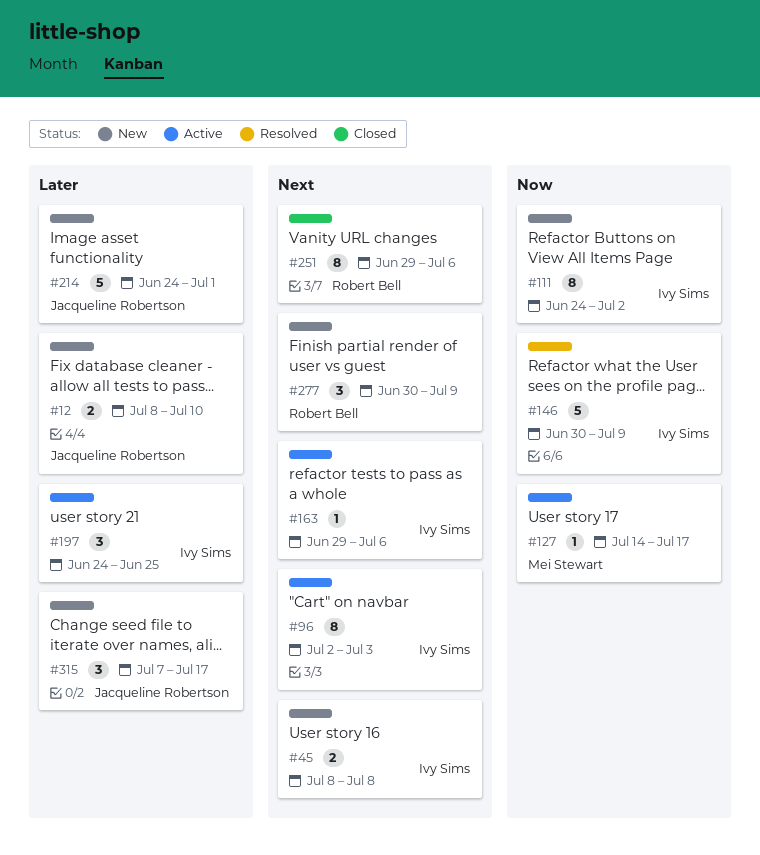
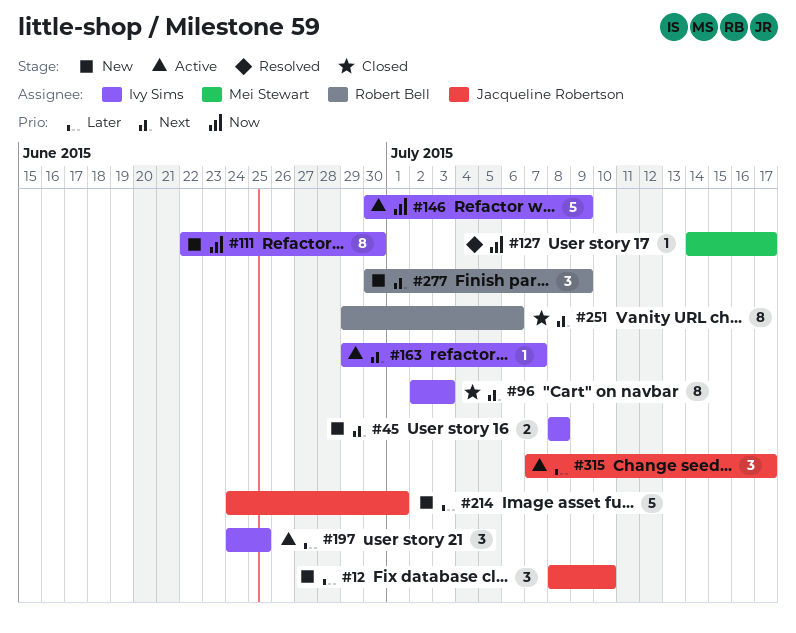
#12, estimate: 2 -> 3
#96, status: Active -> Closed
#111, start: Jun 24 -> Jun 22
#111, due: Jul 2 -> Jun 30
#127, status: Active -> Resolved
#146, status: Resolved -> Active
#163, due: Jul 6 -> Jul 7
#315, status: New -> Active

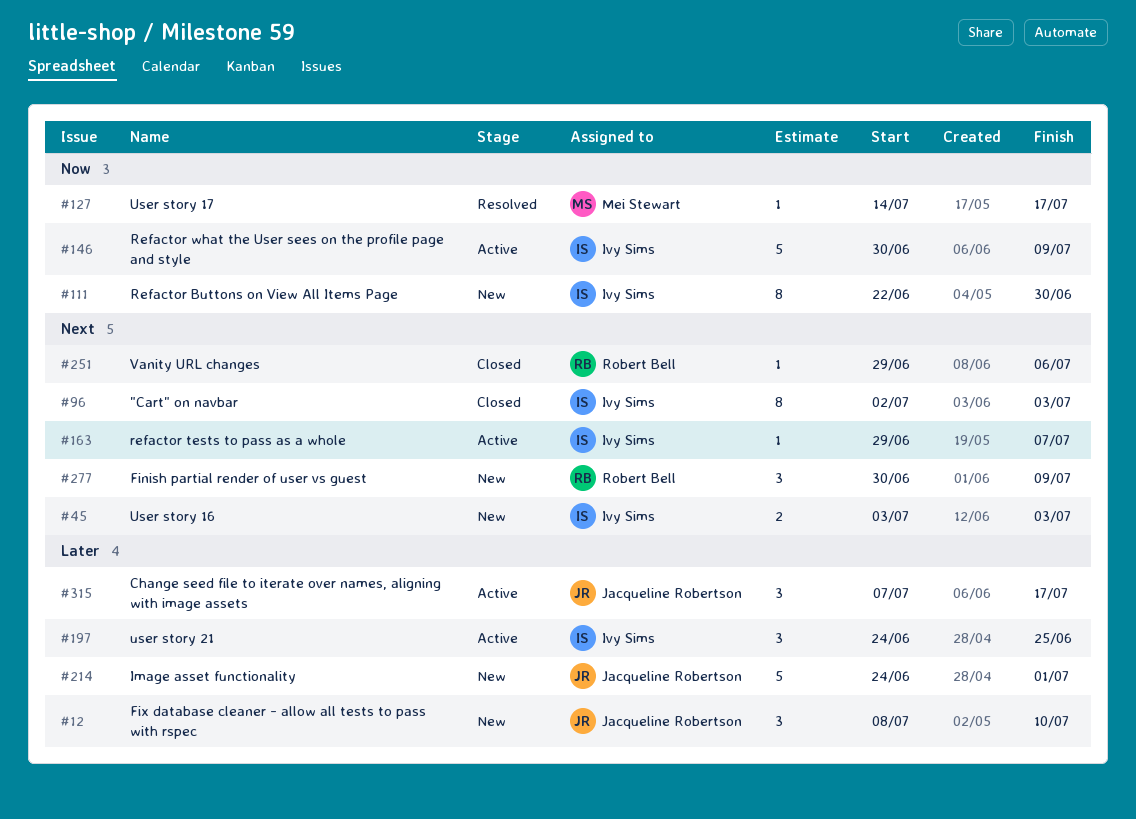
#45, start: Jul 8 -> Jul 3
#45, due: Jul 8 -> Jul 3
#251, estimate: 8 -> 1

